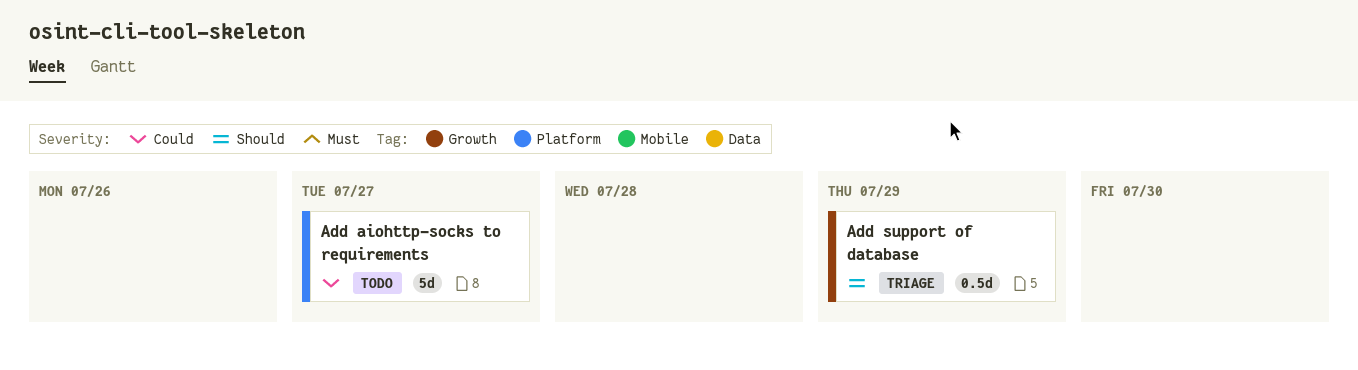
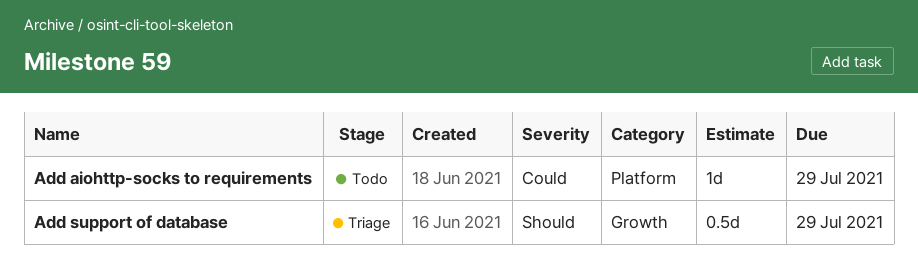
Add aiohttp-socks to requirements, estimate: 5d -> 1d
Add aiohttp-socks to requirements, due: Jul 27 -> Jul 29

